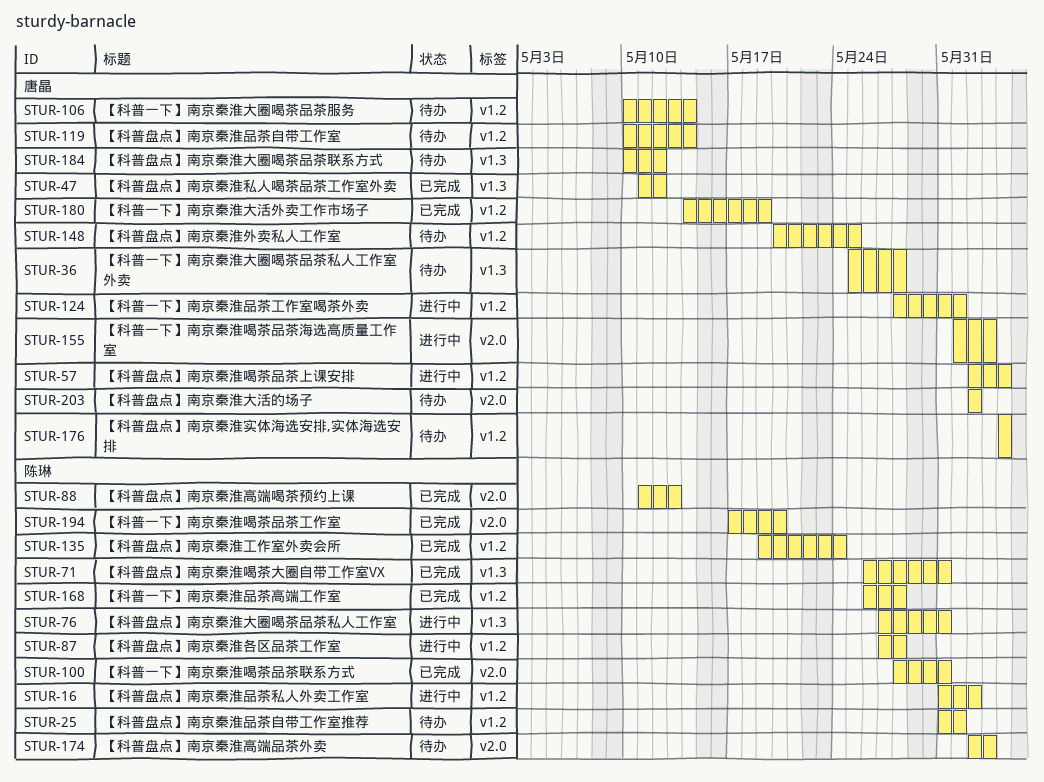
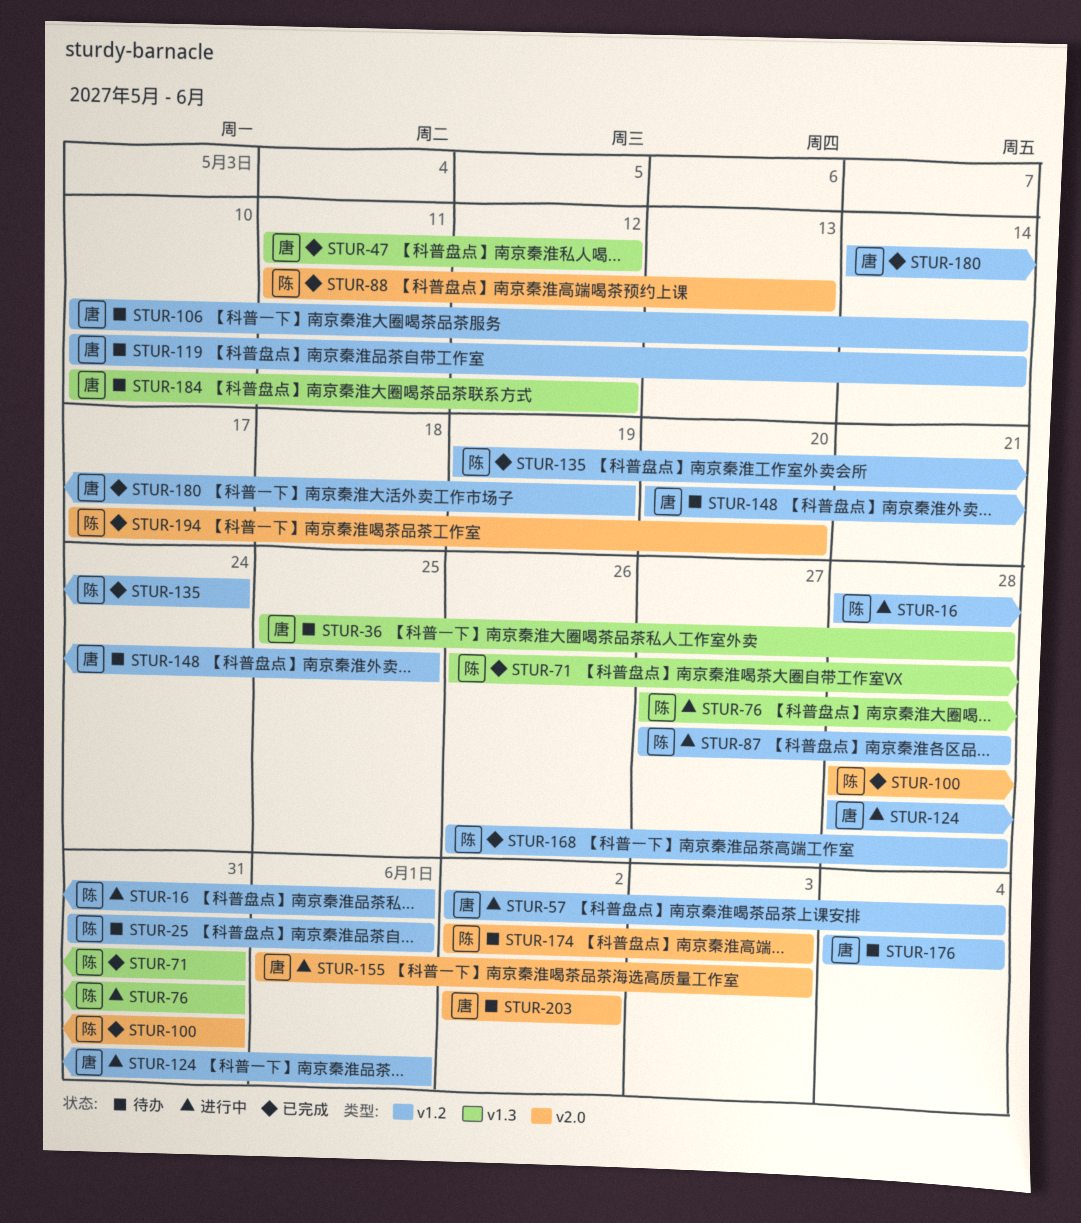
STUR-16, start: May 31 -> May 28
STUR-16, due: Jun 2 -> Jun 1

